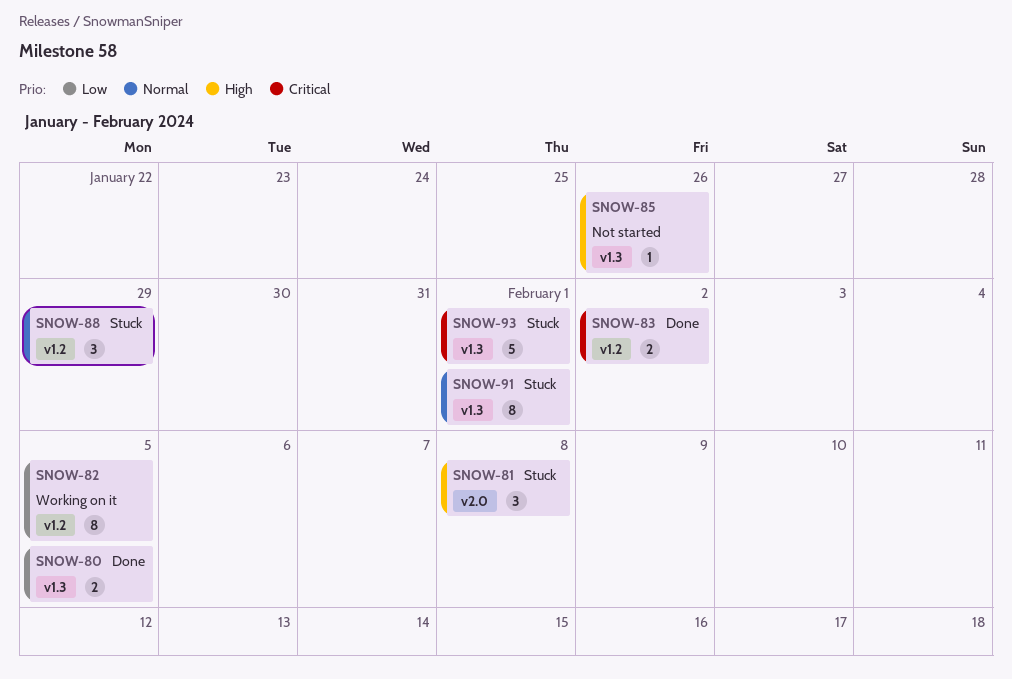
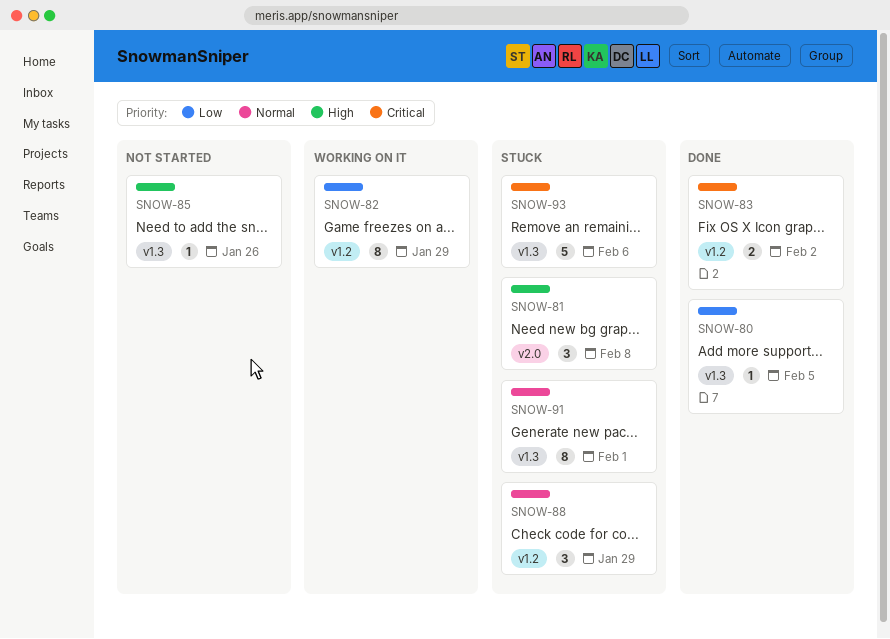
SNOW-80, estimate: 2 -> 1
SNOW-82, due: Feb 5 -> Jan 29
SNOW-93, due: Feb 1 -> Feb 6

